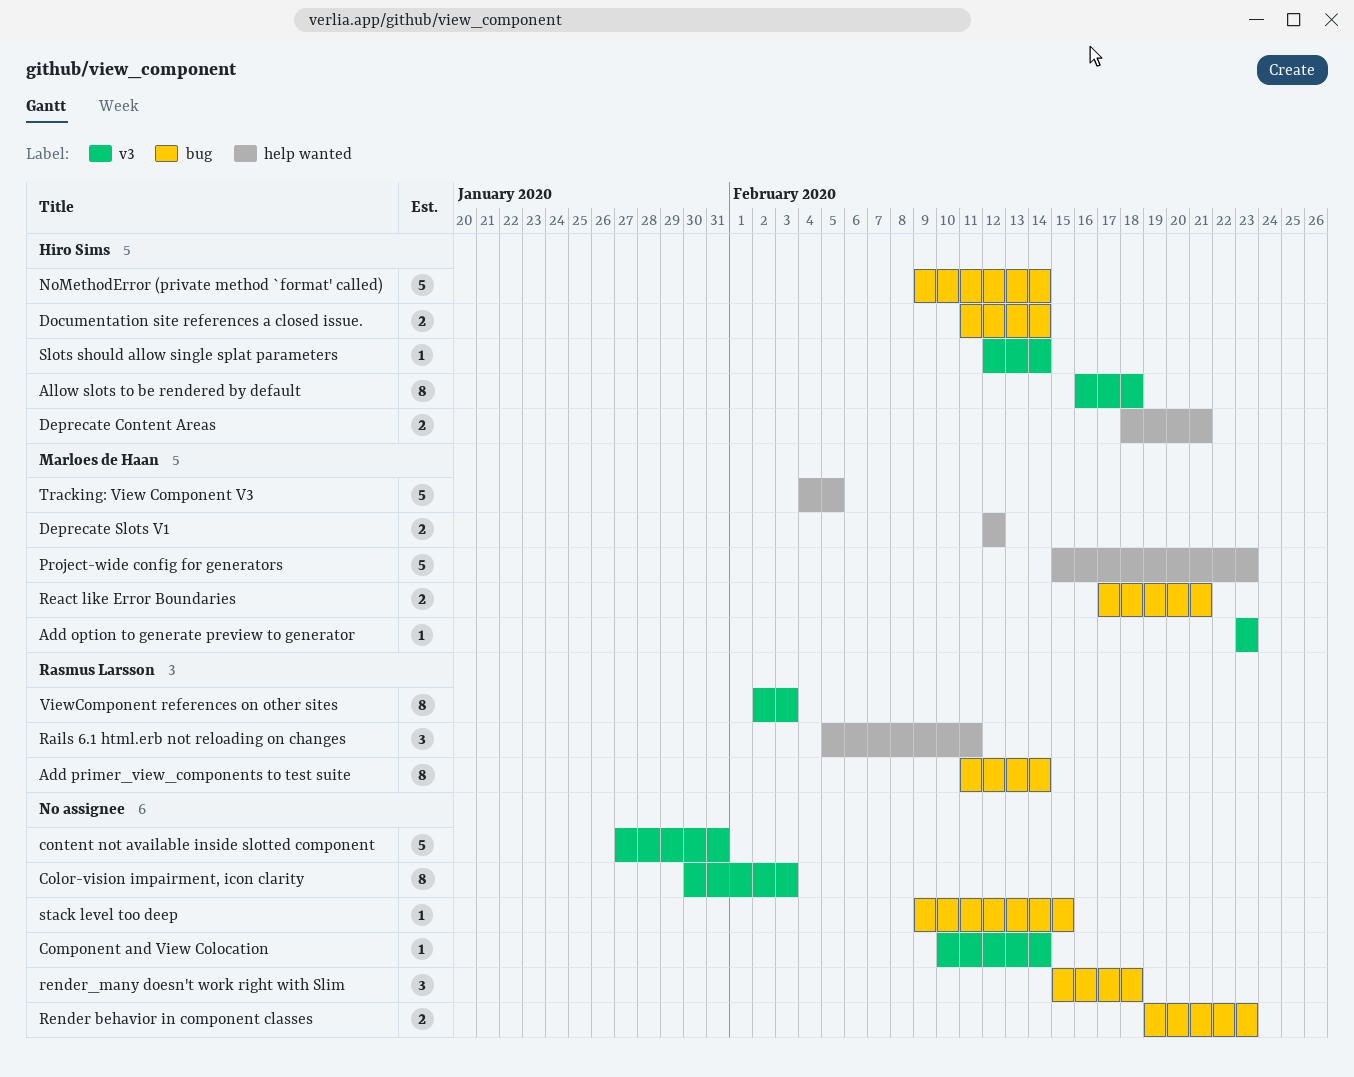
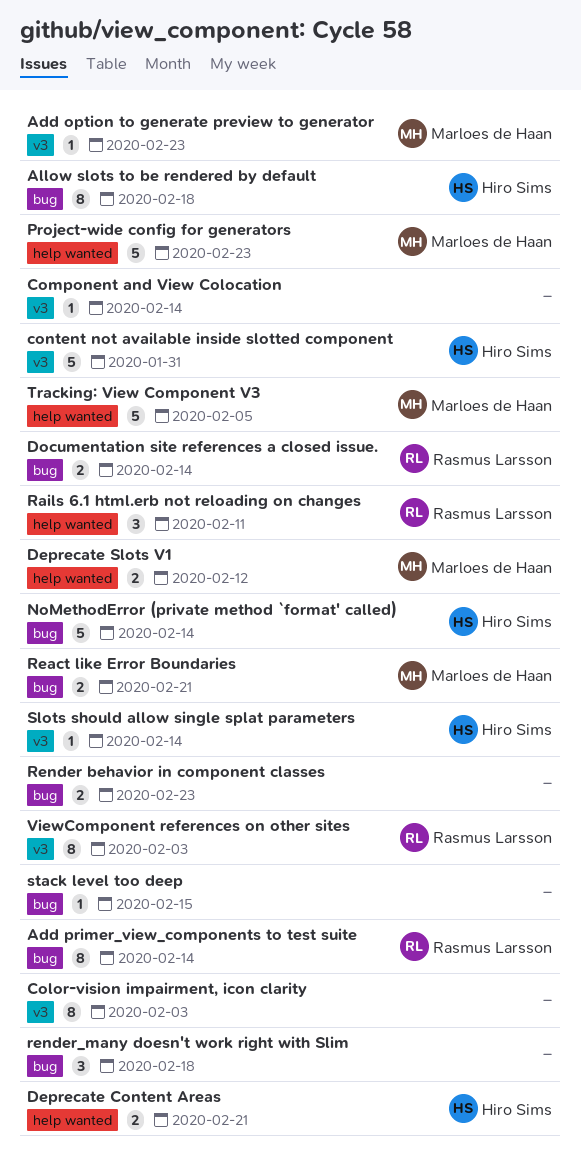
Allow slots to be rendered by default, label: v3 -> bug
content not available inside slotted component, owner: none -> Hiro Sims
Documentation site references a closed issue., owner: Hiro Sims -> Rasmus Larsson

